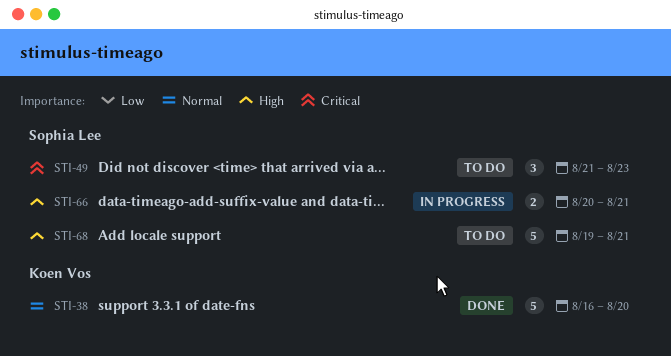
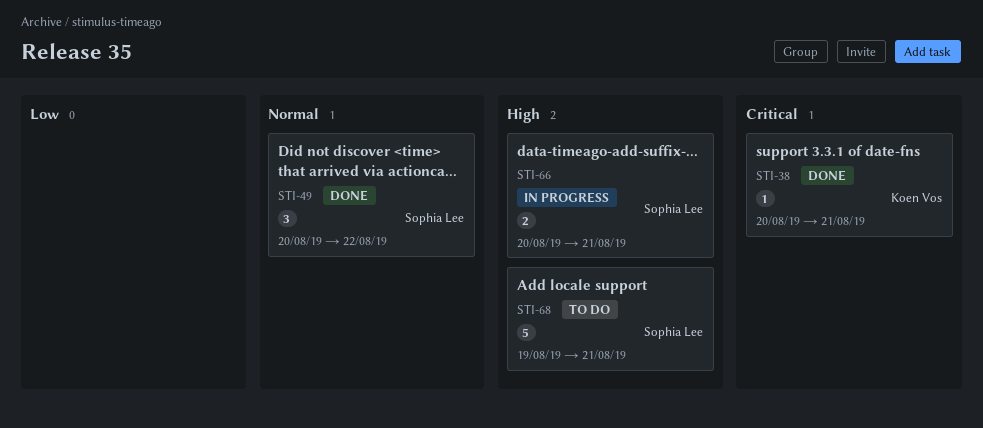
STI-38, priority: Normal -> Critical
STI-38, estimate: 5 -> 1
STI-38, start: Aug 16 -> Aug 20
STI-38, due: Aug 20 -> Aug 21
STI-49, status: To do -> Done
STI-49, priority: Critical -> Normal
STI-49, start: Aug 21 -> Aug 20
STI-49, due: Aug 23 -> Aug 22

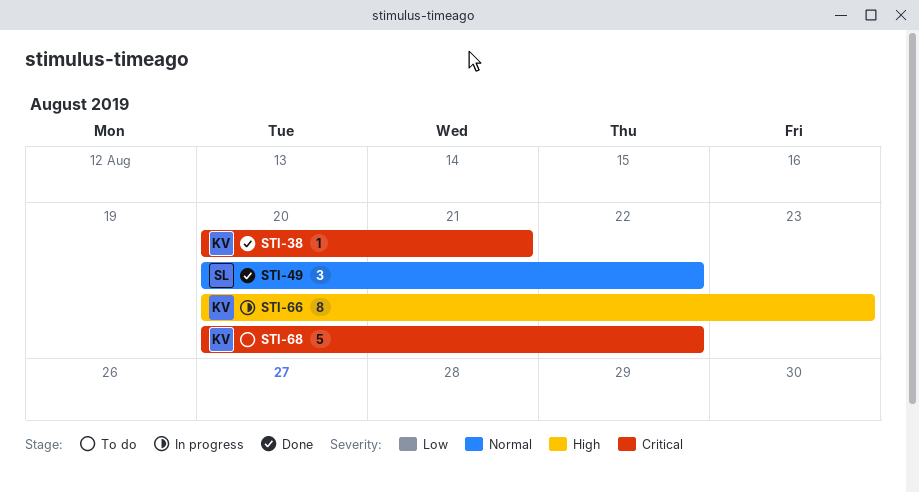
STI-66, owner: Sophia Lee -> Koen Vos
STI-66, estimate: 2 -> 8
STI-66, due: Aug 21 -> Aug 23
STI-68, owner: Sophia Lee -> Koen Vos
STI-68, priority: High -> Critical
STI-68, start: Aug 19 -> Aug 20
STI-68, due: Aug 21 -> Aug 22

